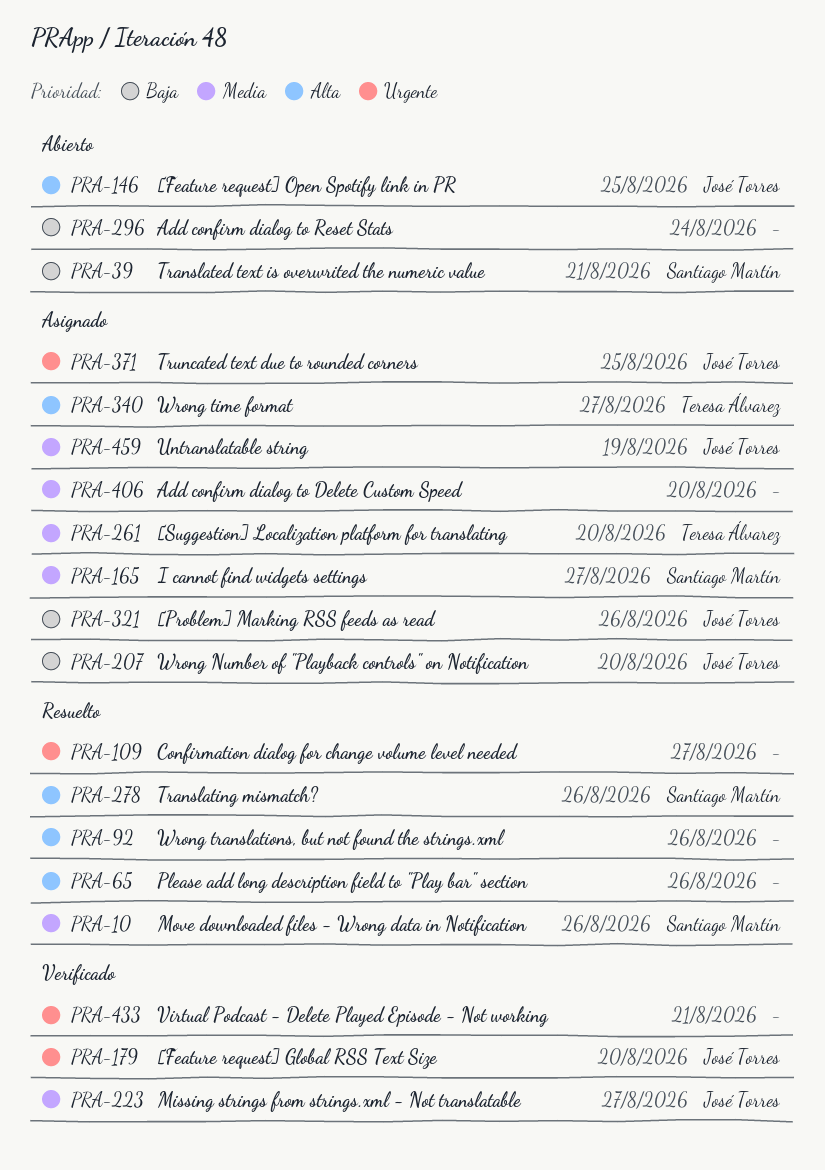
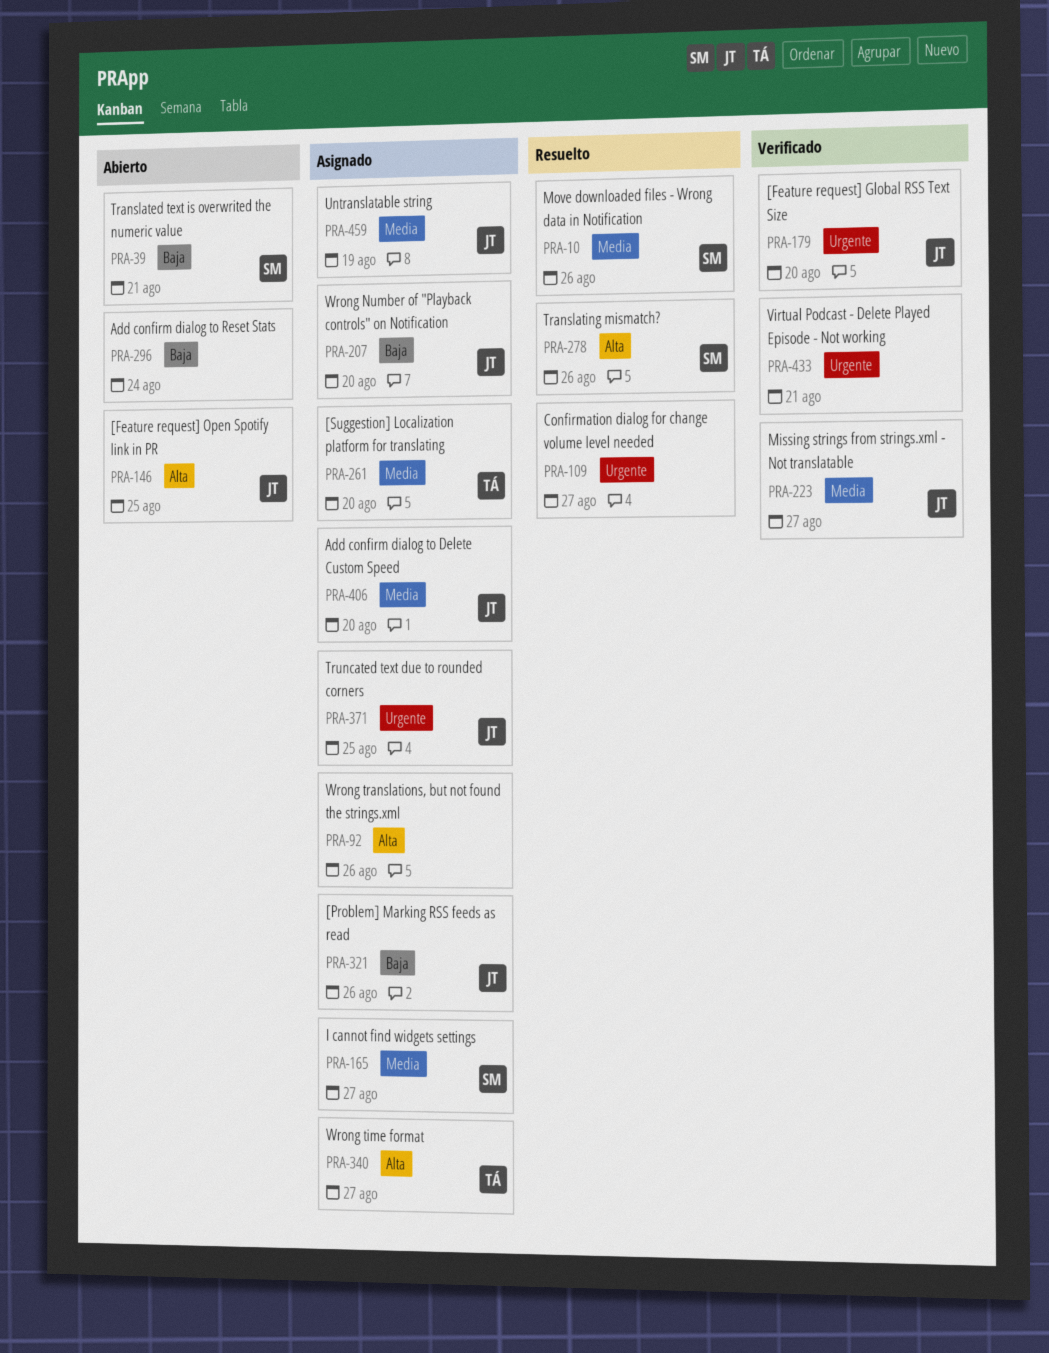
PRA-65: present -> none
PRA-92, status: Resuelto -> Asignado
PRA-406, owner: none -> José Torres

